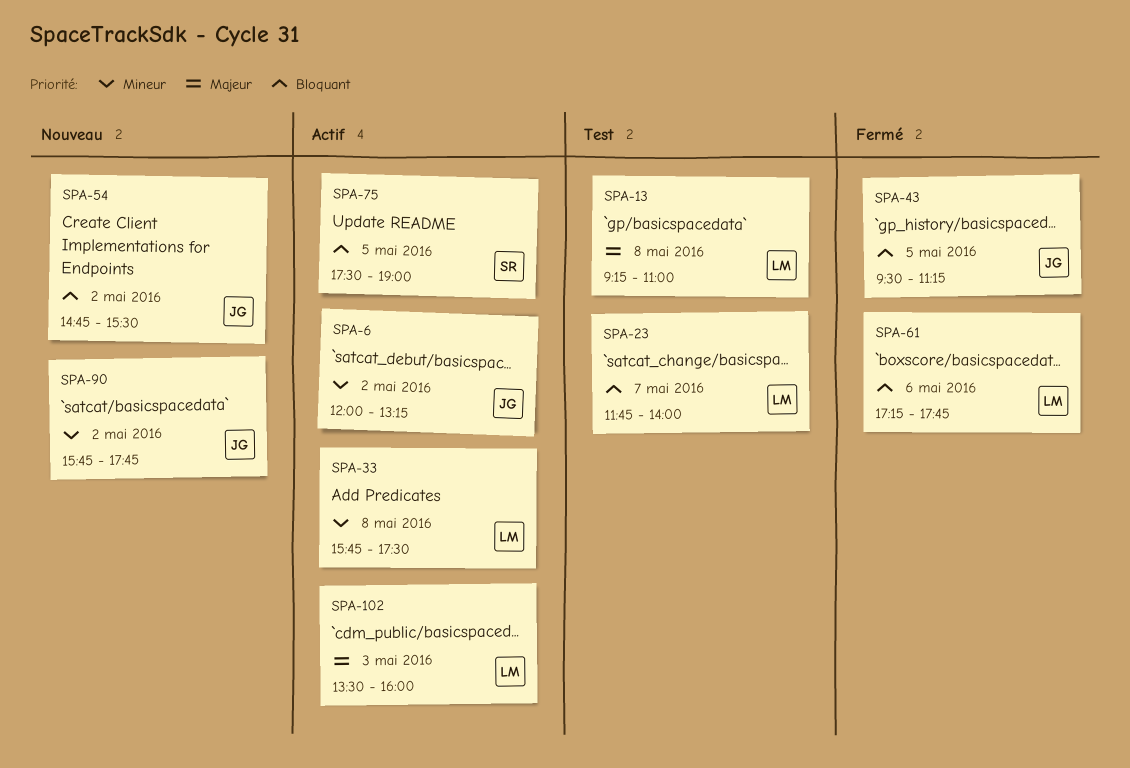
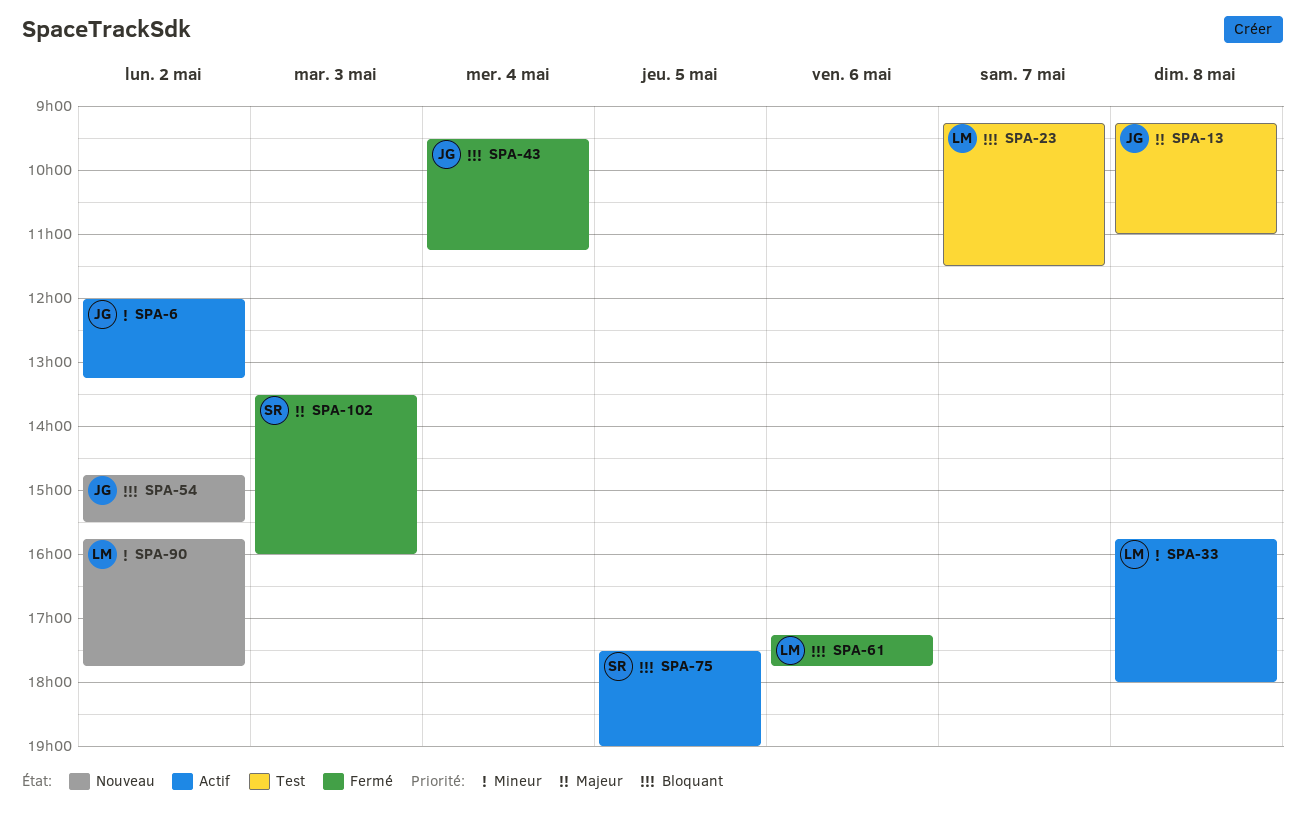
SPA-13, owner: LM -> JG
SPA-23, begins: 11:45 -> 09:15
SPA-23, ends: 14:00 -> 11:30
SPA-33, ends: 17:30 -> 18:00
SPA-43, day: May 5 -> May 4
SPA-90, owner: JG -> LM
SPA-102, status: Actif -> Fermé
SPA-102, owner: LM -> SR

